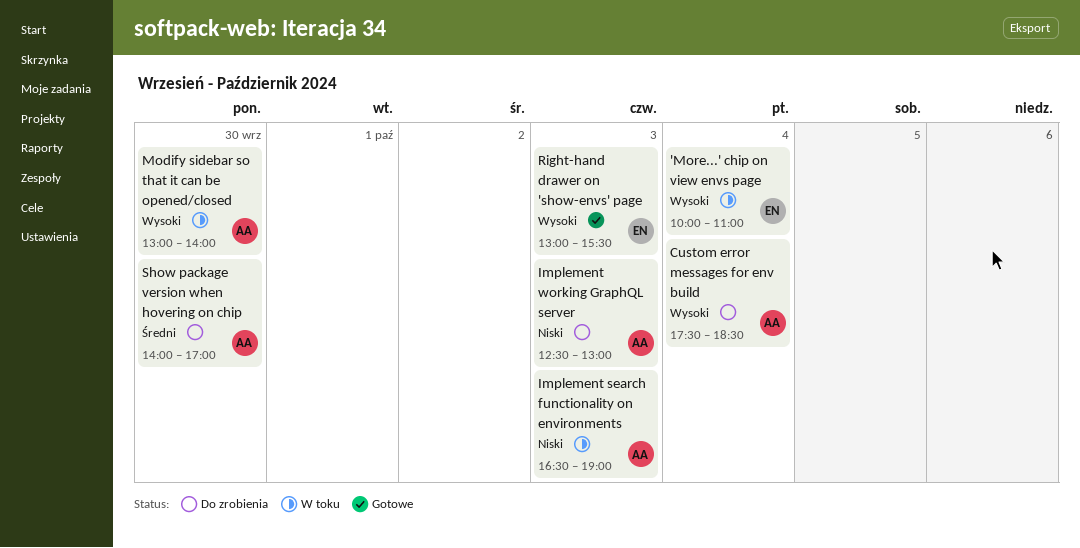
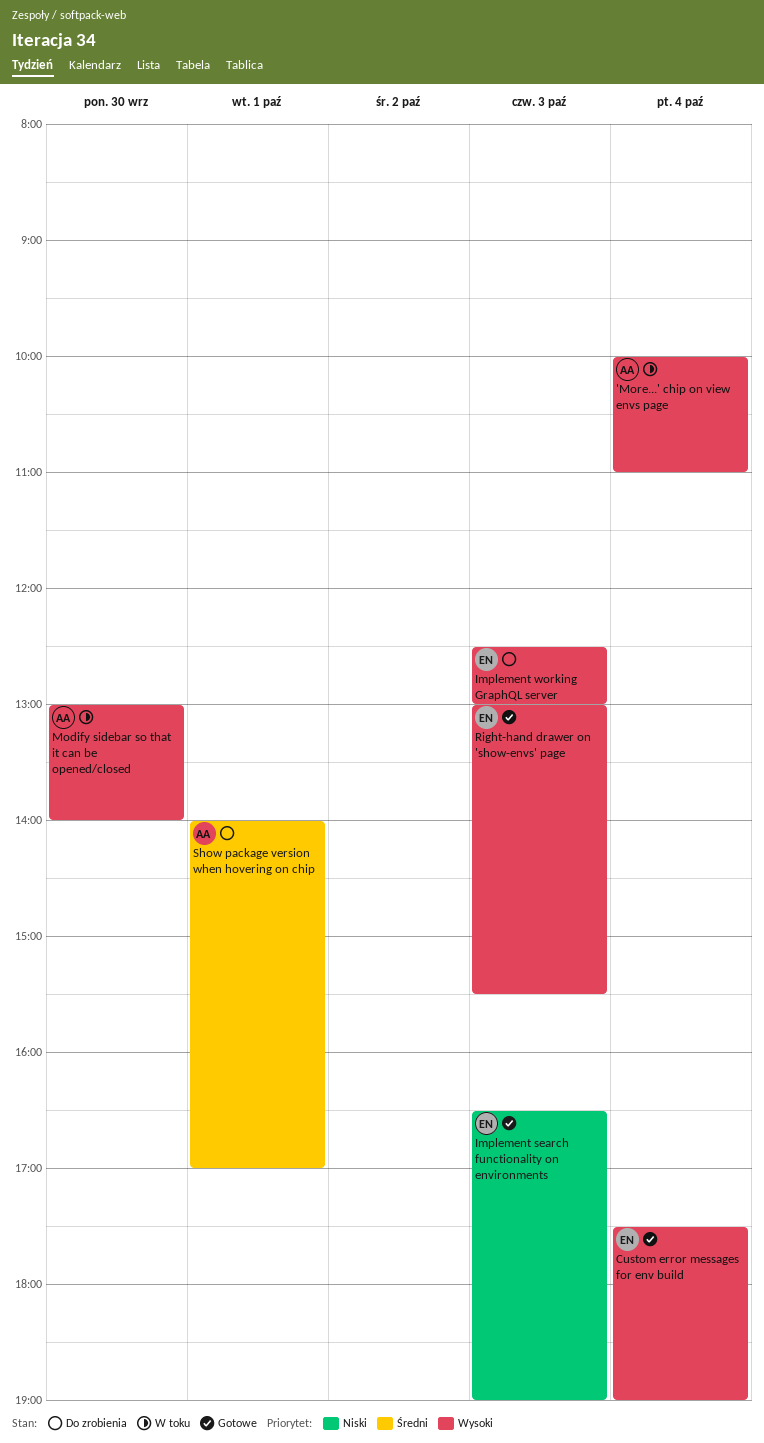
'More...' chip on view envs page, owner: EN -> AA
Custom error messages for env build, status: Do zrobienia -> Gotowe
Custom error messages for env build, owner: AA -> EN
Custom error messages for env build, ends: 18:30 -> 19:00
Implement search functionality on environments, status: W toku -> Gotowe
Implement search functionality on environments, owner: AA -> EN
Implement working GraphQL server, owner: AA -> EN
Implement working GraphQL server, priority: Niski -> Wysoki
Show package version when hovering on chip, day: Sep 30 -> Oct 1

